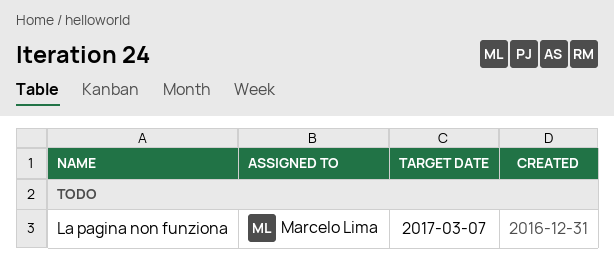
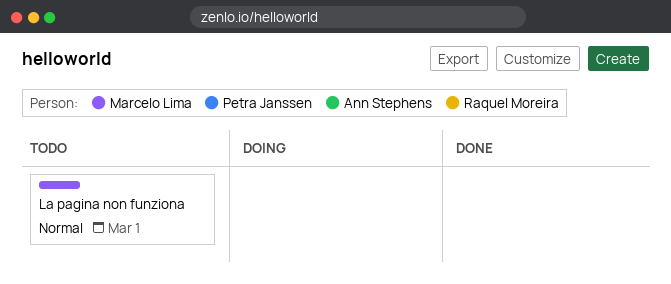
La pagina non funziona, due: Mar 7 -> Mar 1

